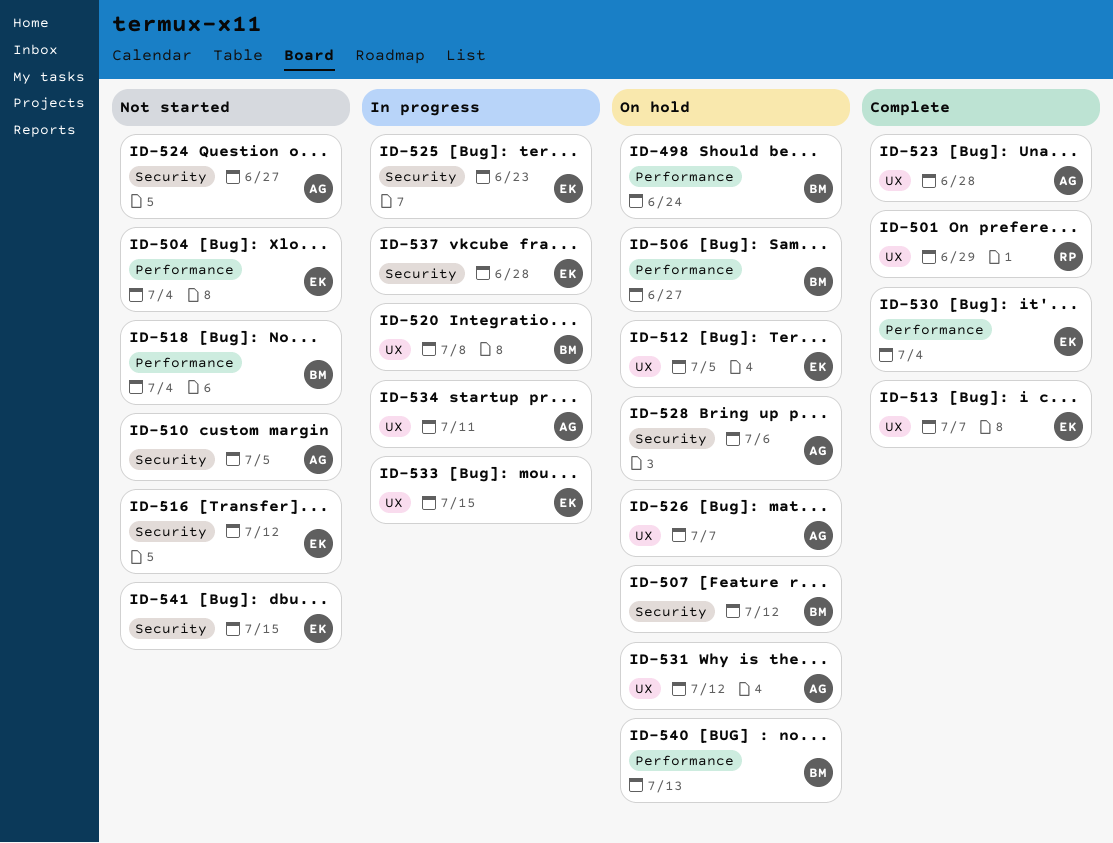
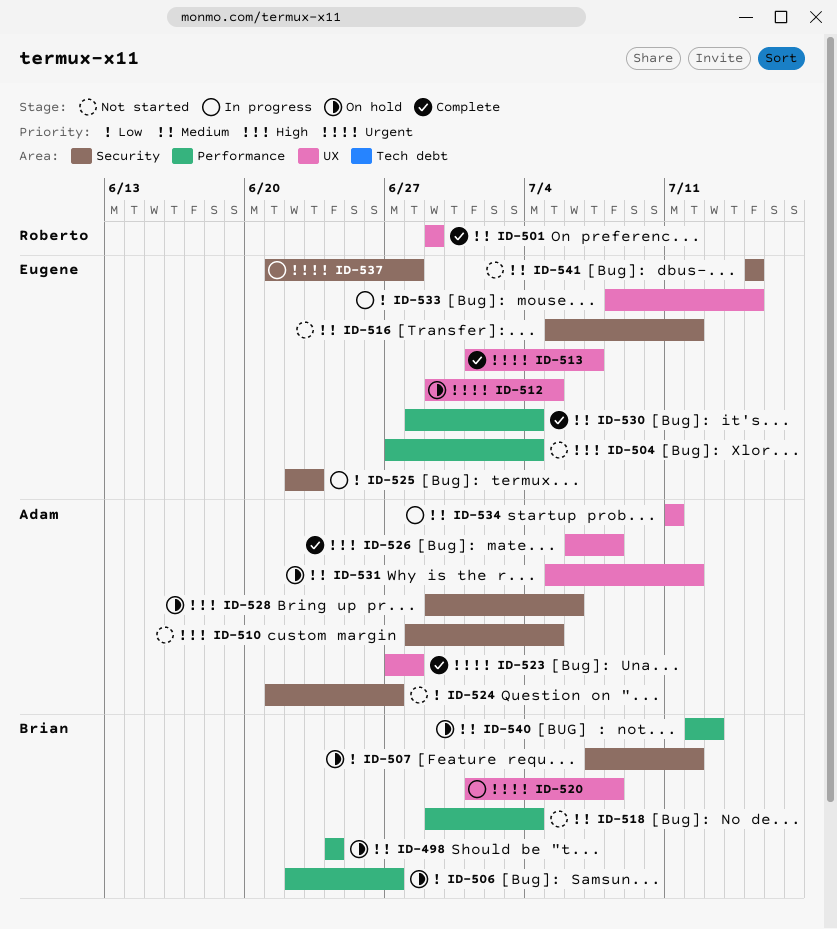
ID-526, status: On hold -> Complete
ID-526, due: Jul 7 -> Jul 8

